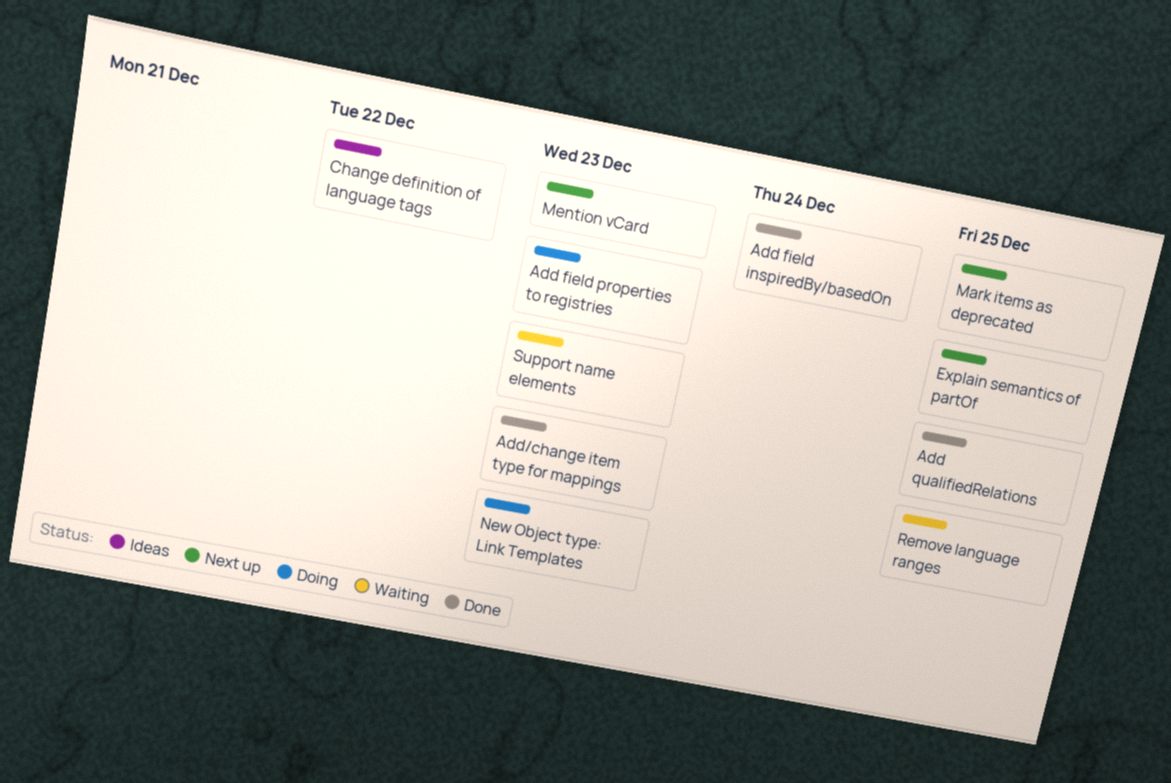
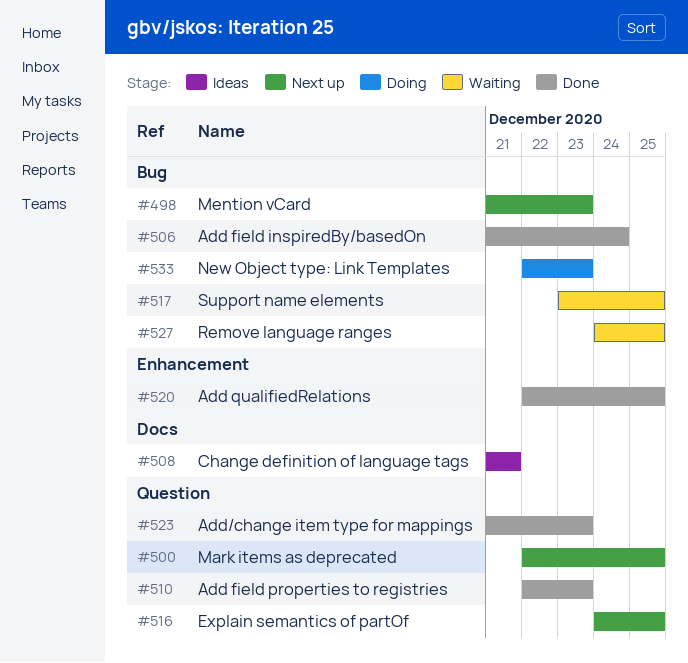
Add field properties to registries, status: Doing -> Done
Change definition of language tags, due: Dec 22 -> Dec 21
Support name elements, due: Dec 23 -> Dec 25

